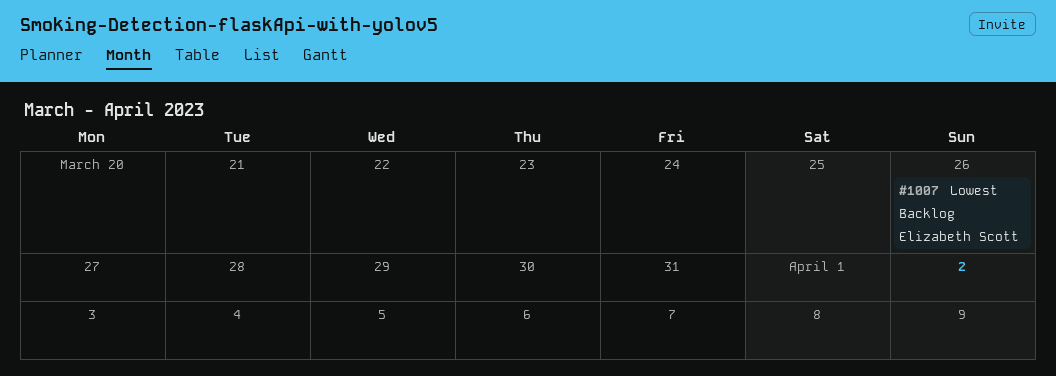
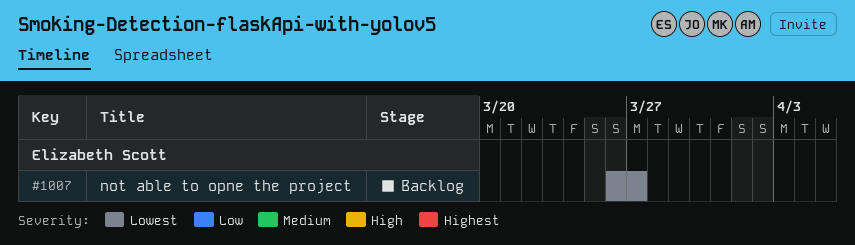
#1007, due: Mar 26 -> Mar 27

